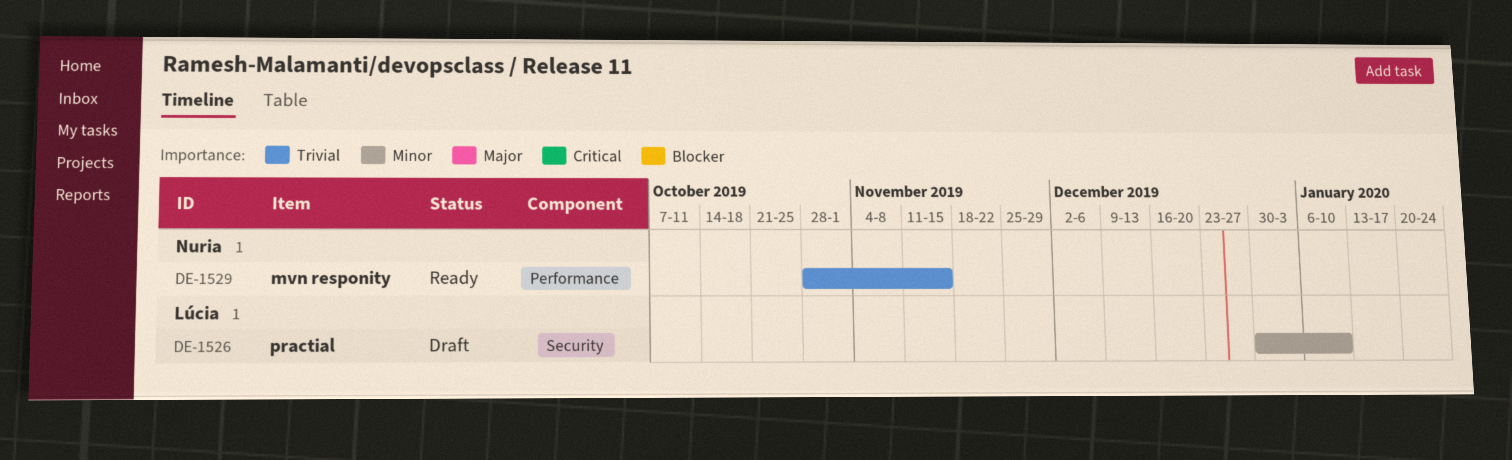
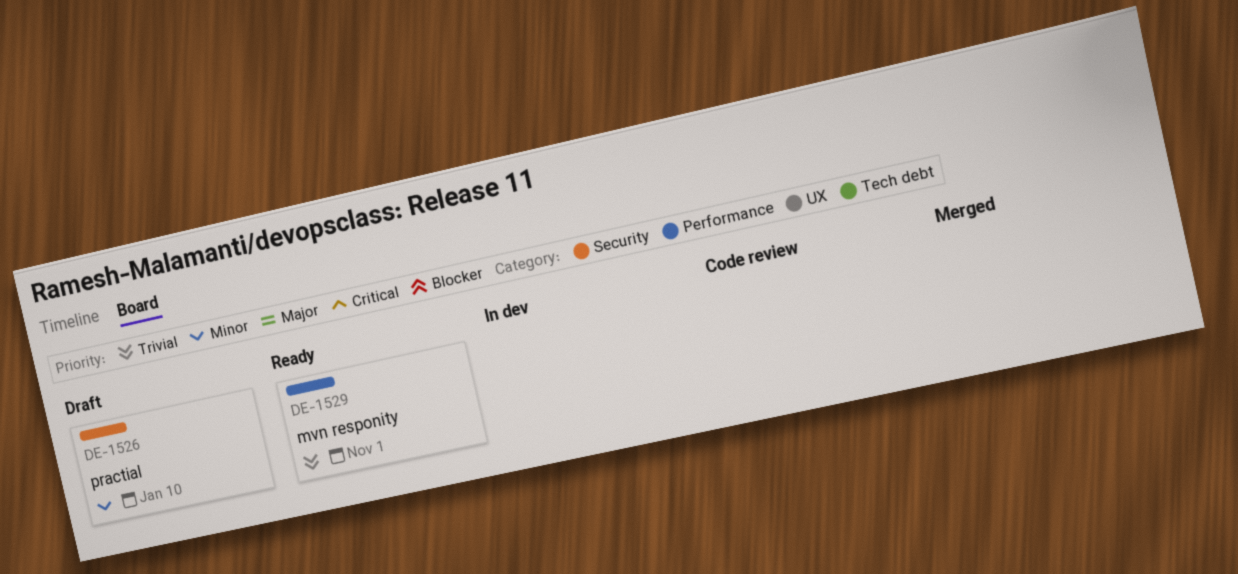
DE-1529, due: Nov 15 -> Nov 1

